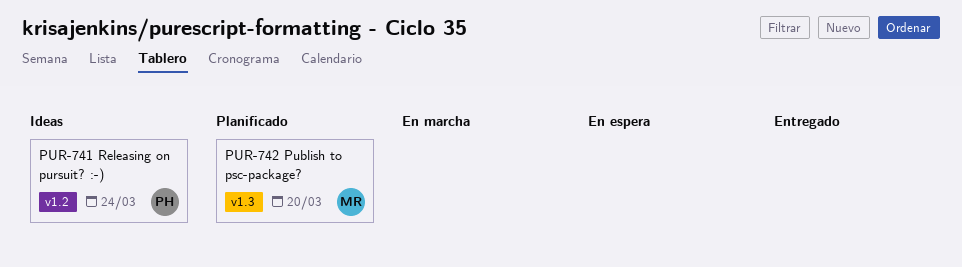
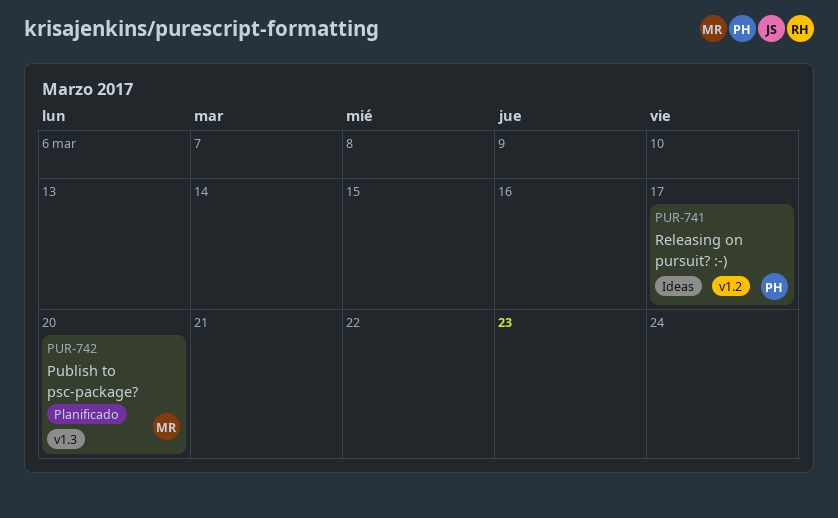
PUR-741, due: Mar 24 -> Mar 17

